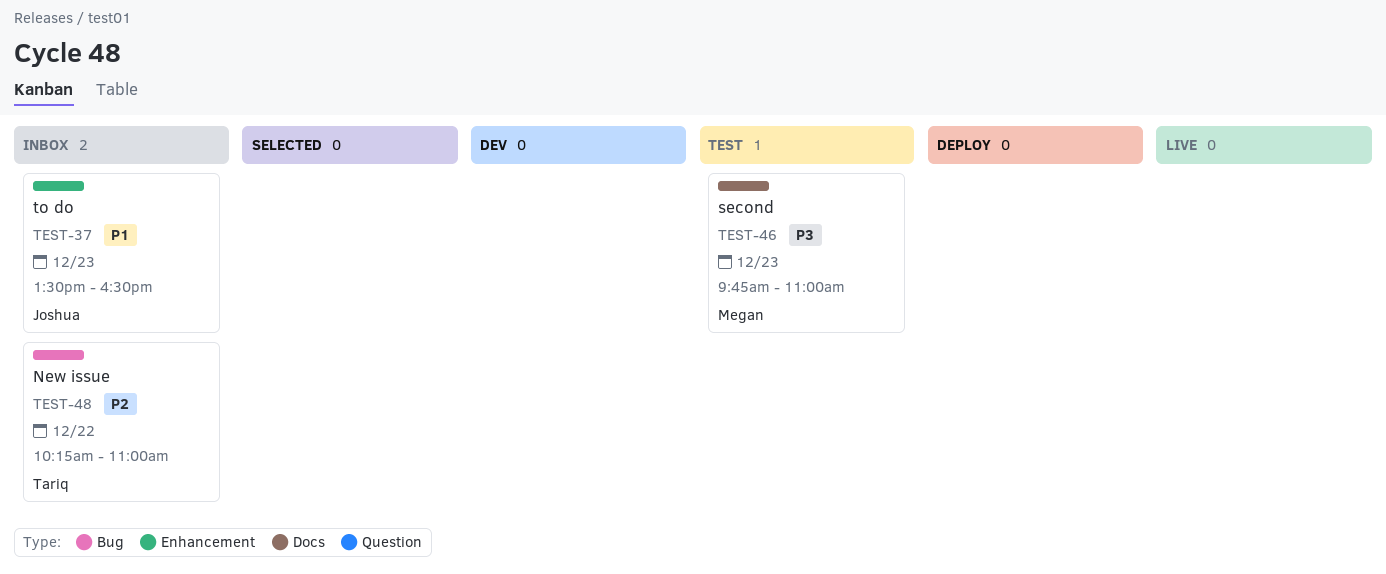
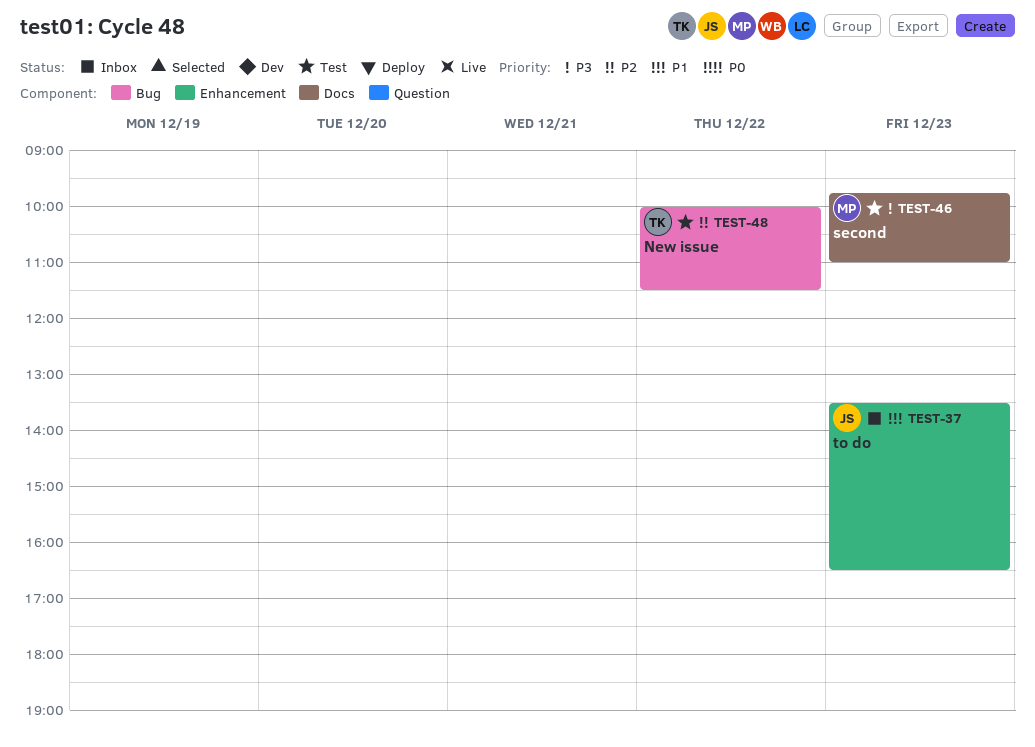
TEST-48, status: Inbox -> Test
TEST-48, begins: 10:15 -> 10:00
TEST-48, ends: 11:00 -> 11:30

